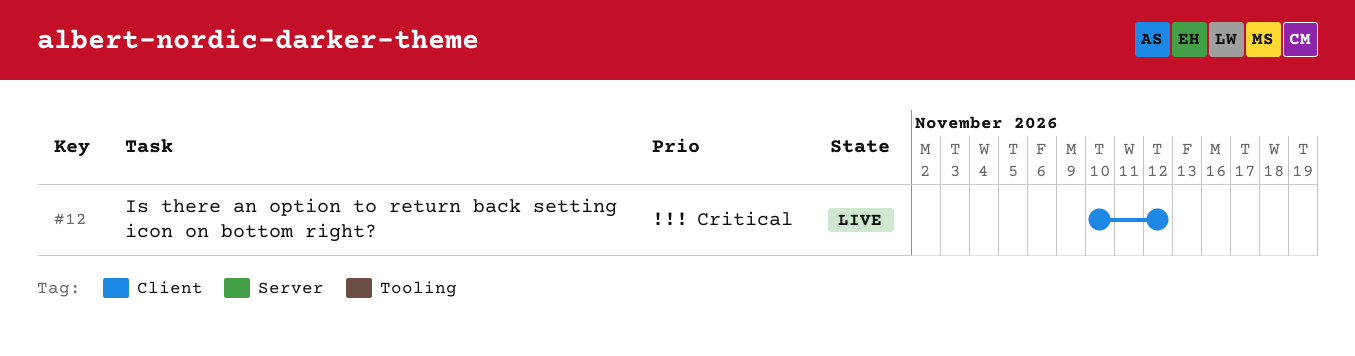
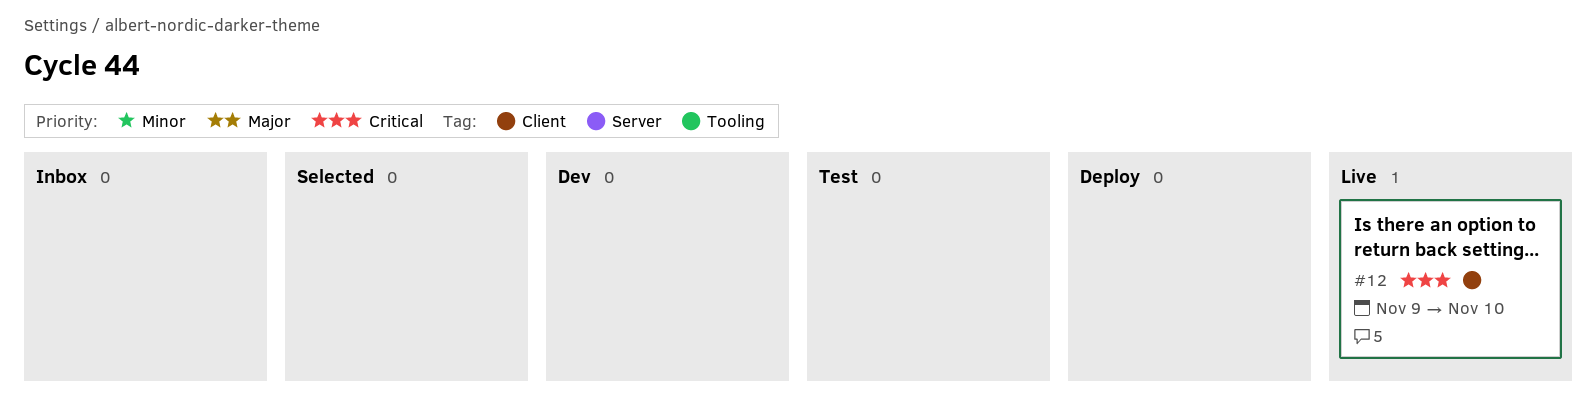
#12, start: Nov 10 -> Nov 9
#12, due: Nov 12 -> Nov 10

